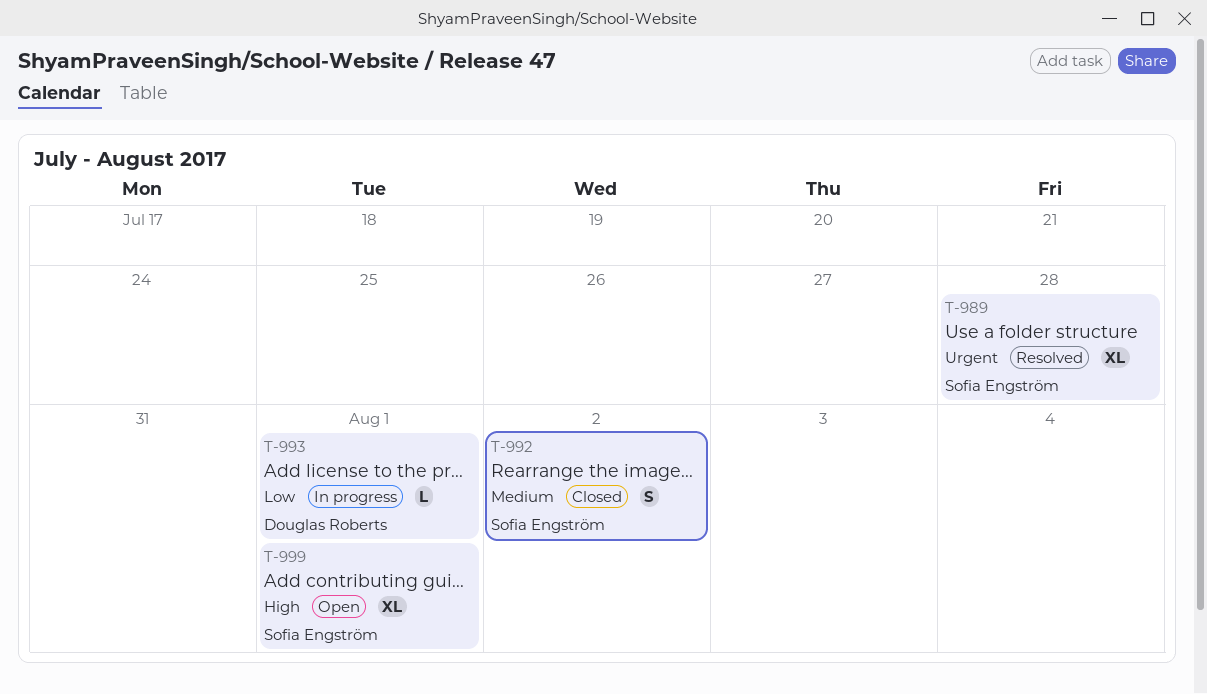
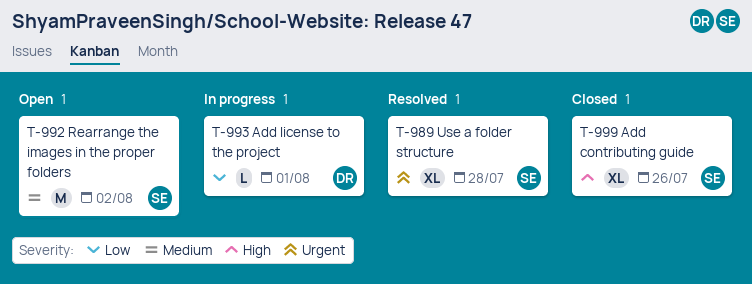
T-992, status: Closed -> Open
T-992, estimate: S -> M
T-999, status: Open -> Closed
T-999, due: Aug 1 -> Jul 26

